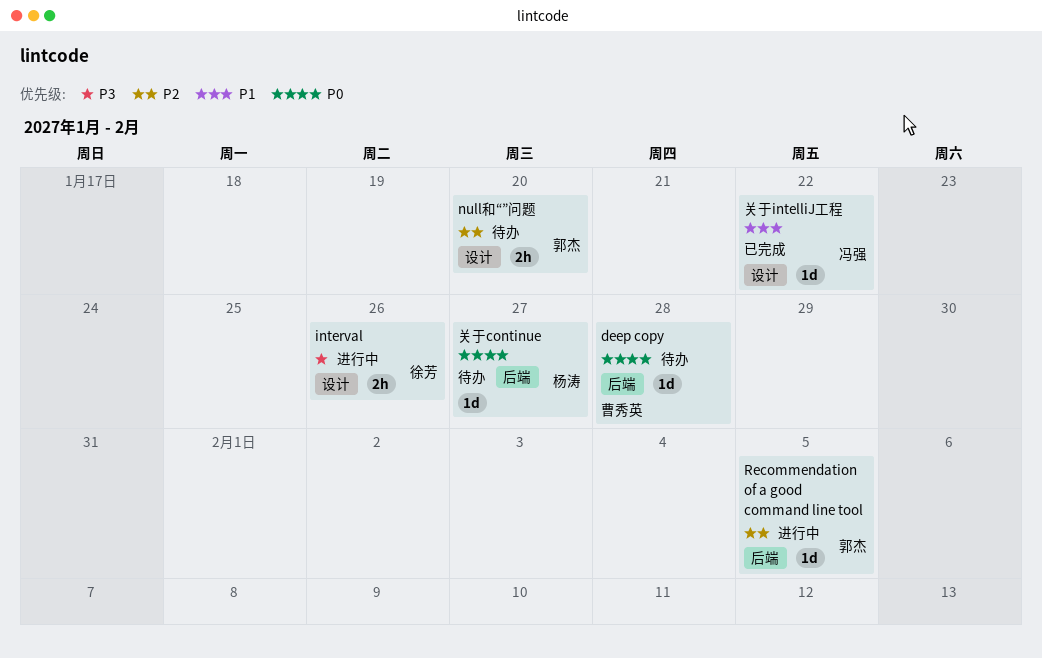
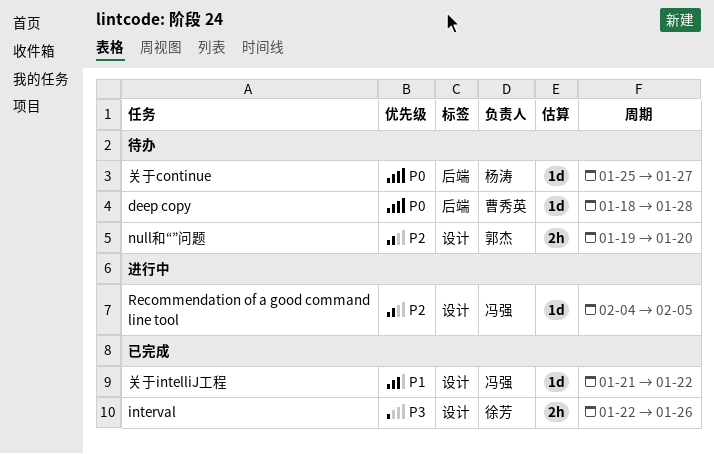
interval, status: 进行中 -> 已完成
Recommendation of a good command line tool, owner: 郭杰 -> 冯强
Recommendation of a good command line tool, label: 后端 -> 设计

